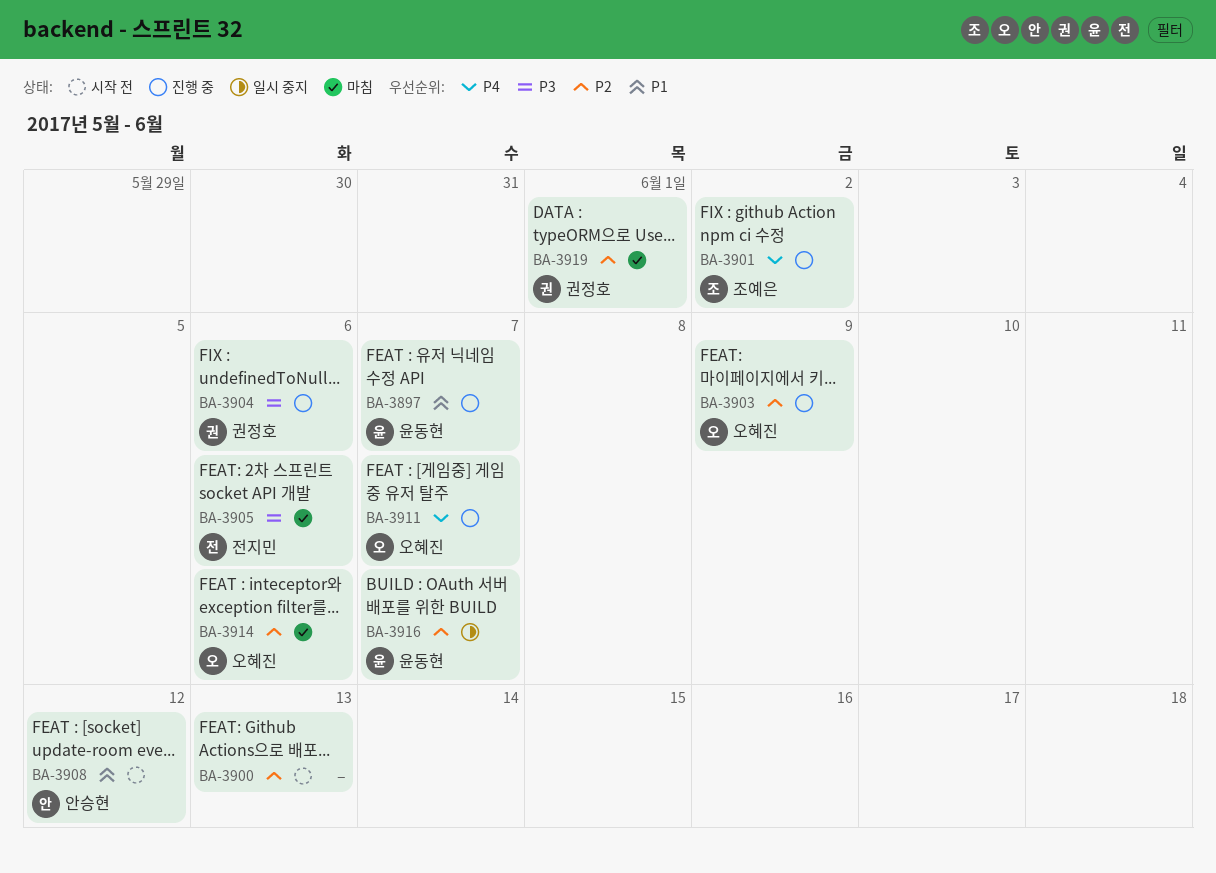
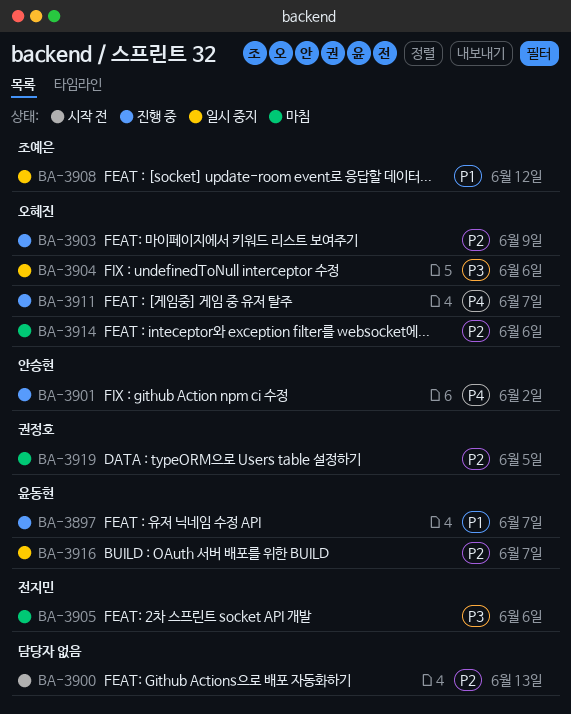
BA-3901, owner: 조예은 -> 안승현
BA-3904, status: 진행 중 -> 일시 중지
BA-3904, owner: 권정호 -> 오혜진
BA-3908, status: 시작 전 -> 일시 중지
BA-3908, owner: 안승현 -> 조예은
BA-3919, due: Jun 1 -> Jun 5

